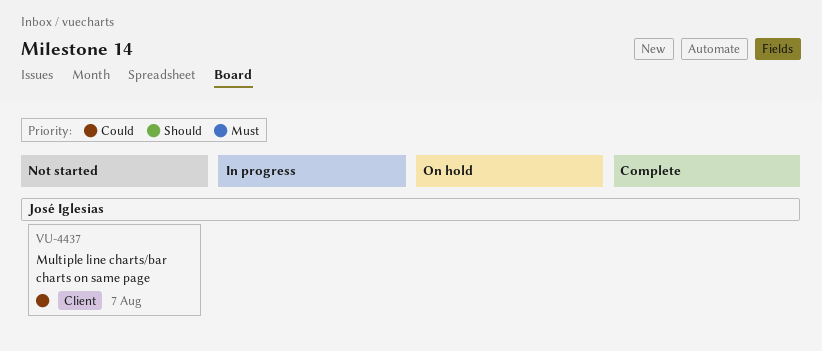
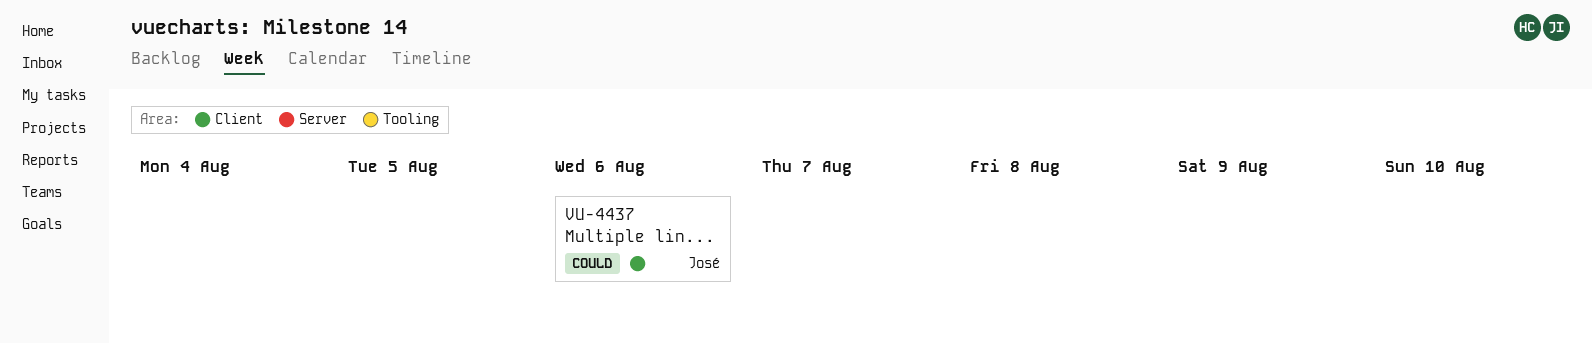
VU-4437, due: Aug 7 -> Aug 6

